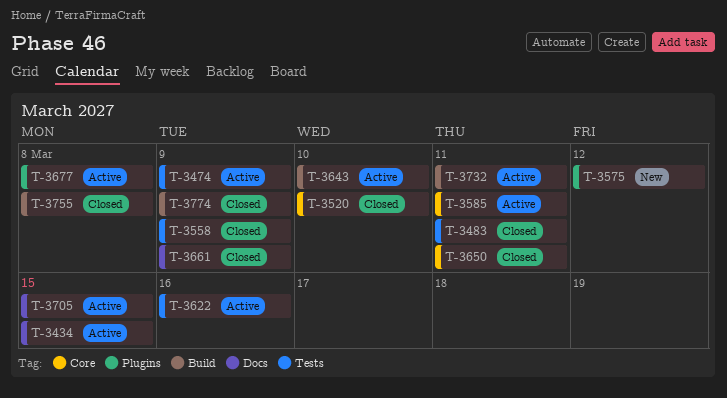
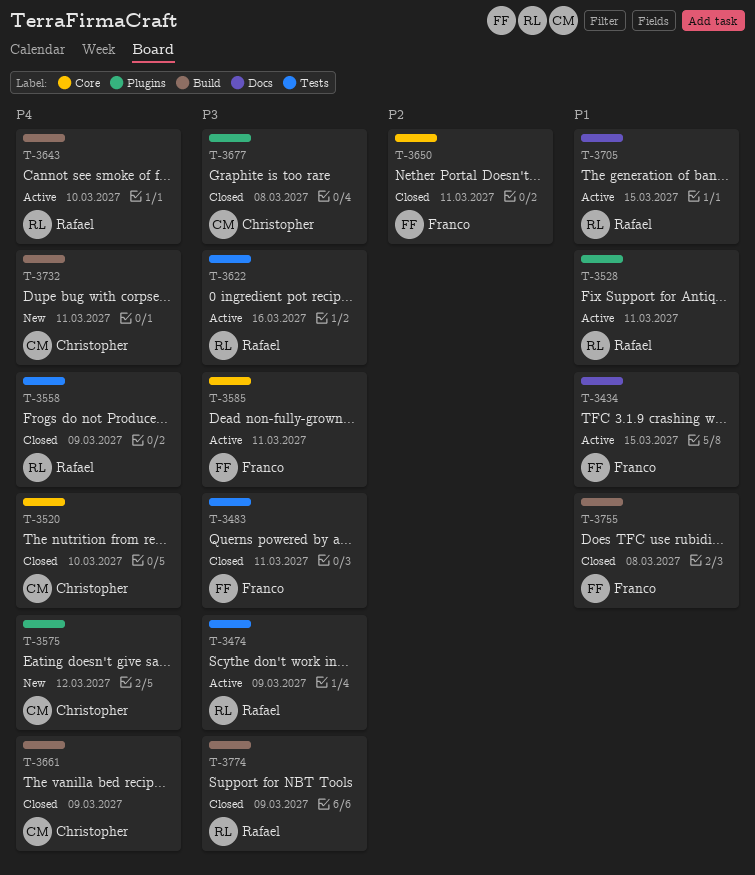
T-3528: none -> present
T-3661, label: Docs -> Build
T-3677, status: Active -> Closed
T-3732, status: Active -> New

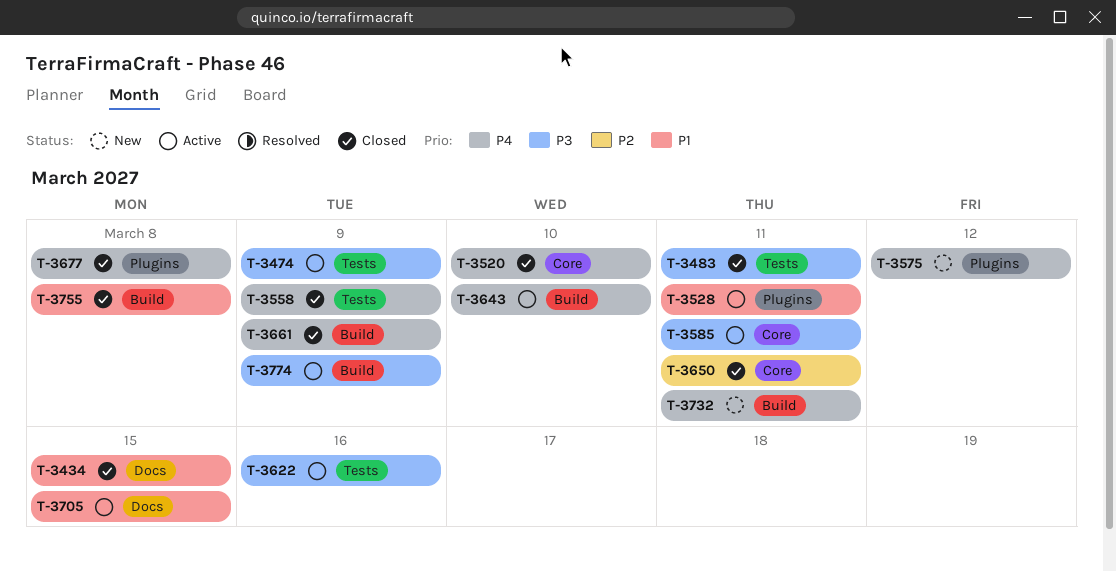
T-3434, status: Active -> Closed
T-3677, priority: P3 -> P4
T-3774, status: Closed -> Active

